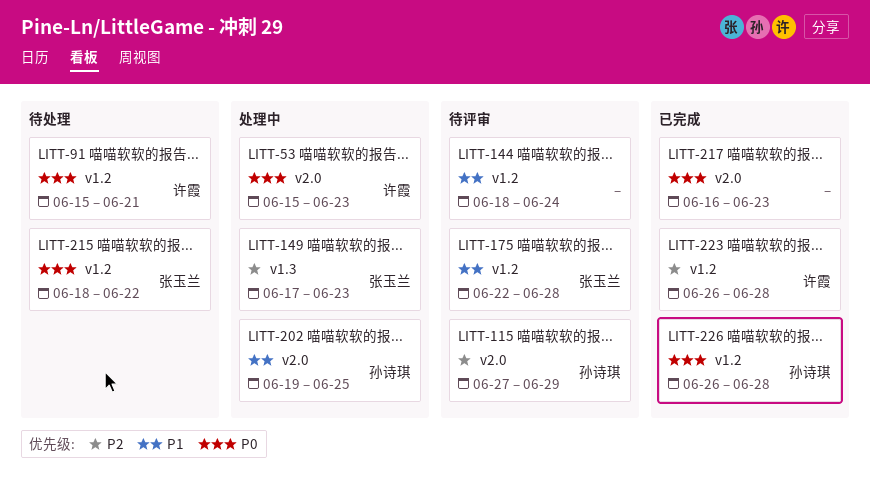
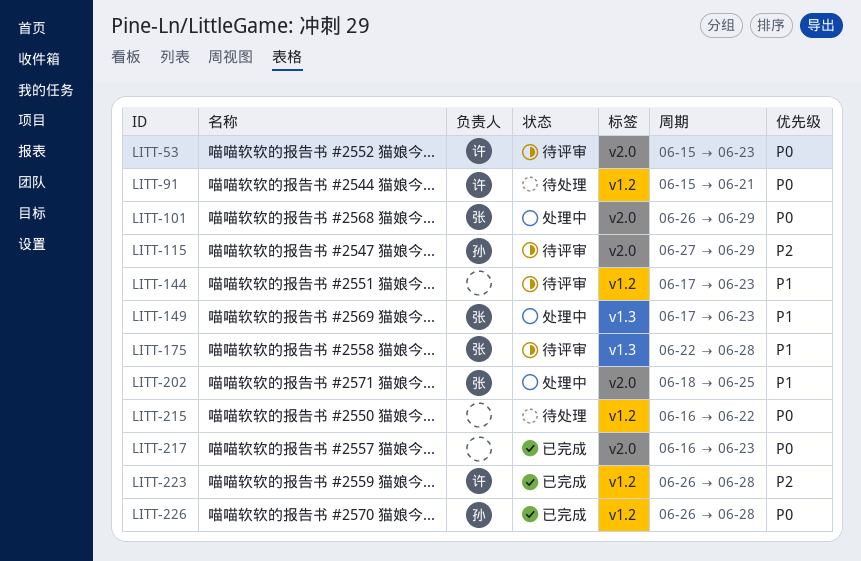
LITT-53, status: 处理中 -> 待评审
LITT-101: none -> present
LITT-144, start: Jun 18 -> Jun 17
LITT-144, due: Jun 24 -> Jun 23
LITT-149, priority: P2 -> P1
LITT-175, label: v1.2 -> v1.3
LITT-202, owner: 孙诗琪 -> 张玉兰
LITT-202, start: Jun 19 -> Jun 18
LITT-215, owner: 张玉兰 -> none
LITT-215, start: Jun 18 -> Jun 16

